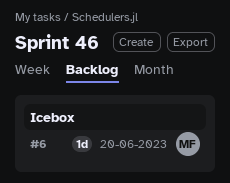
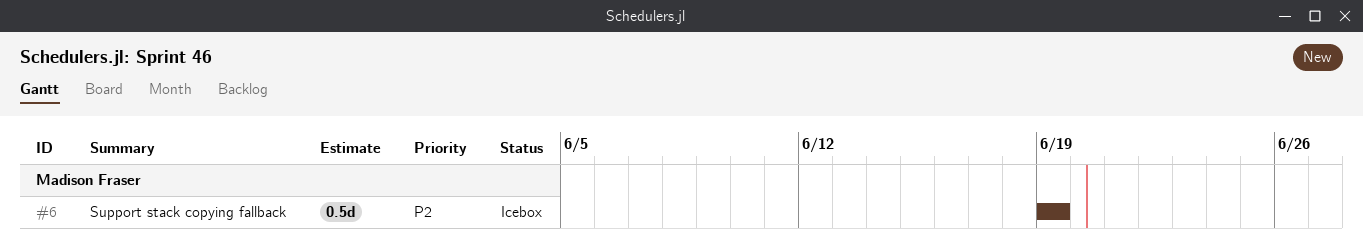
#6, estimate: 1d -> 0.5d
#6, due: Jun 20 -> Jun 19

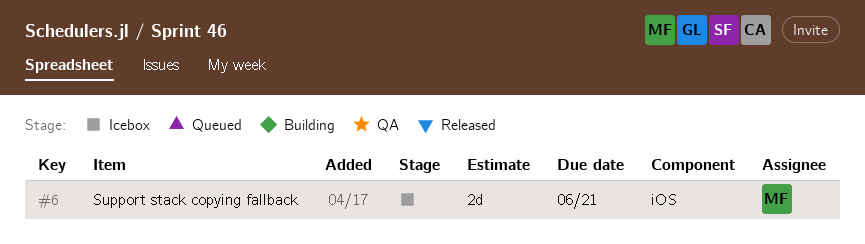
#6, estimate: 0.5d -> 2d
#6, due: Jun 19 -> Jun 21

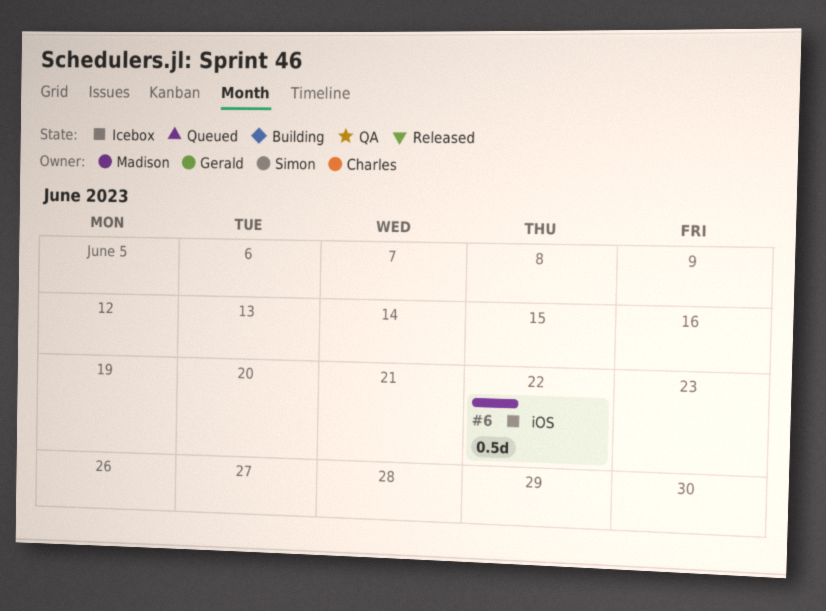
#6, estimate: 2d -> 0.5d
#6, due: Jun 21 -> Jun 22

